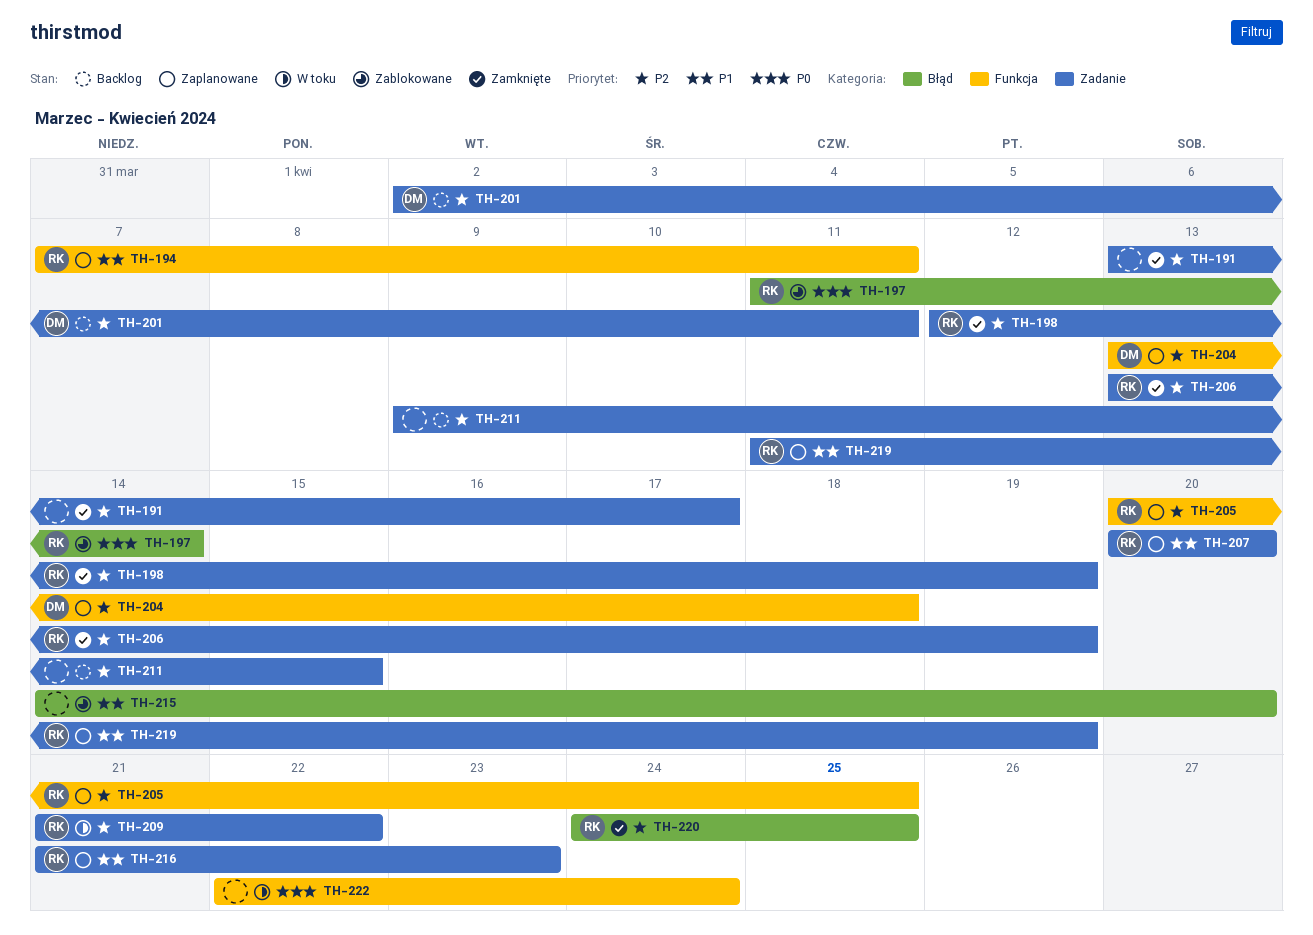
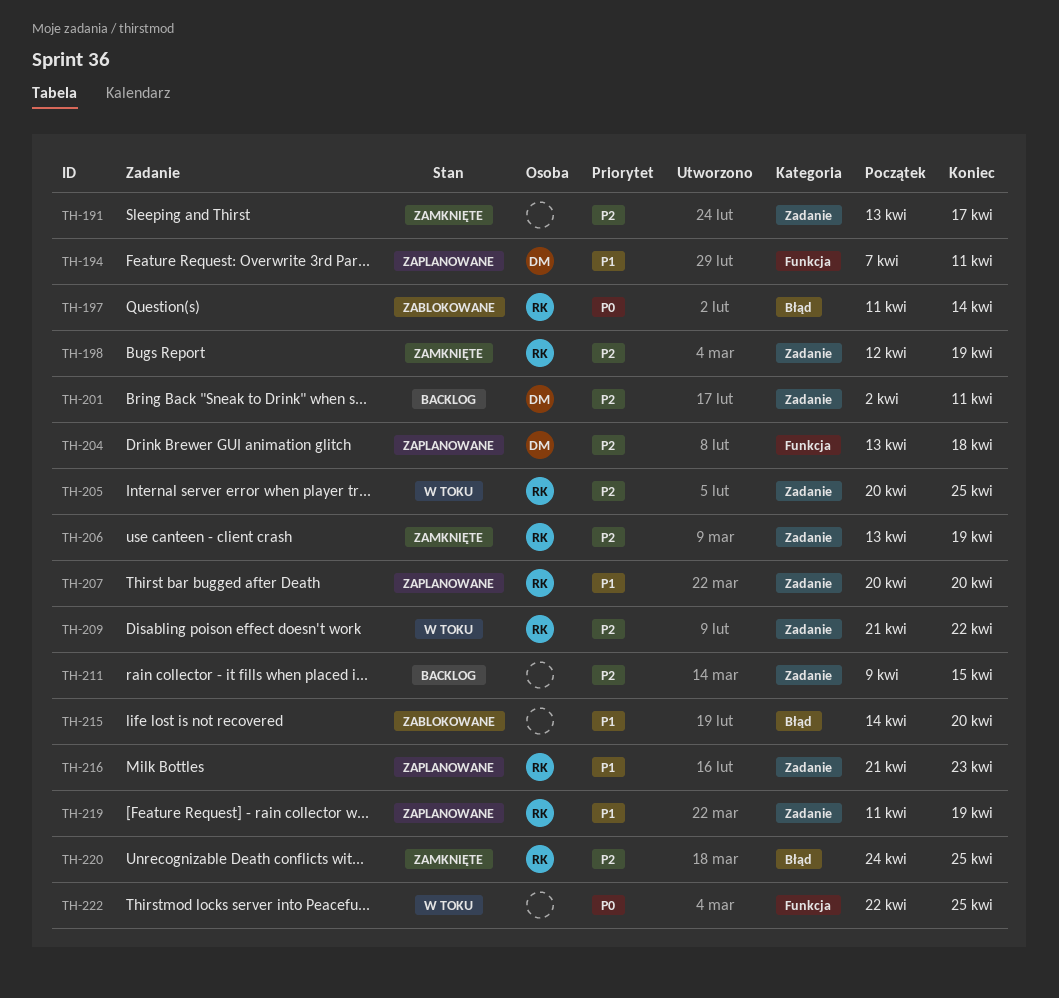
TH-194, owner: RK -> DM
TH-205, status: Zaplanowane -> W toku
TH-205, label: Funkcja -> Zadanie
TH-222, due: Apr 24 -> Apr 25

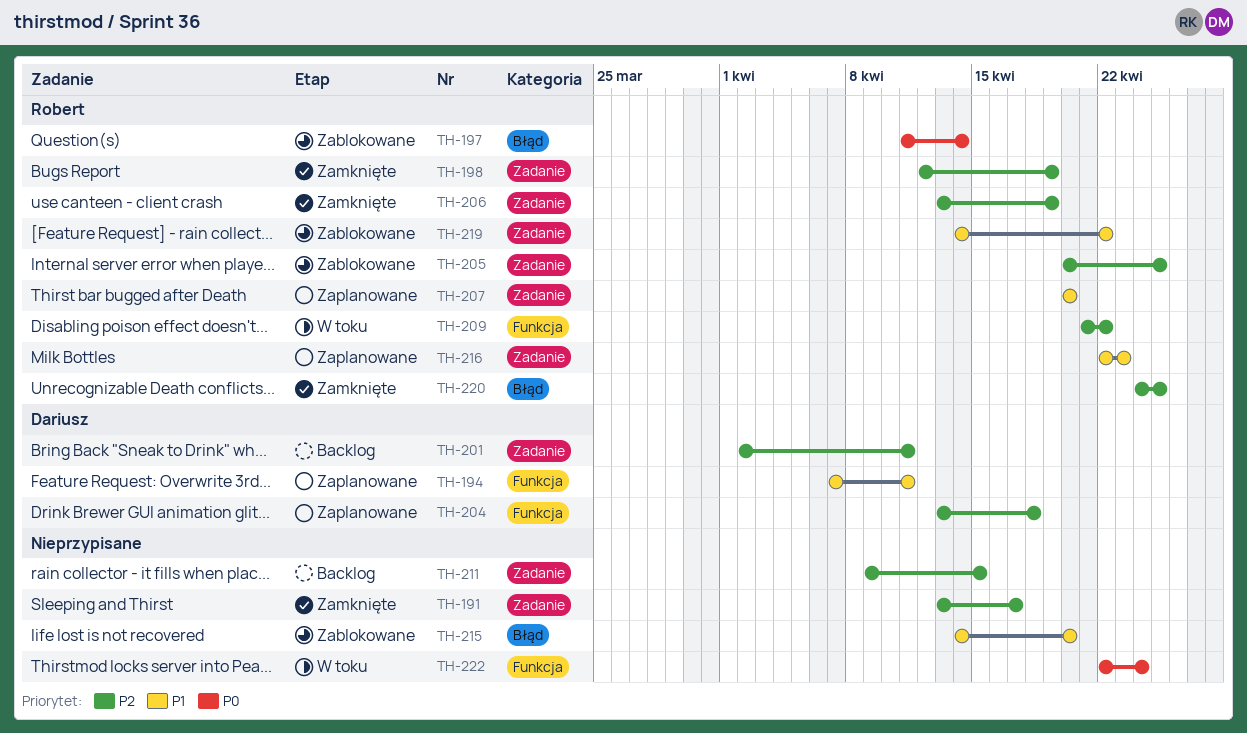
TH-205, status: W toku -> Zablokowane
TH-209, label: Zadanie -> Funkcja
TH-216, start: Apr 21 -> Apr 22
TH-219, status: Zaplanowane -> Zablokowane
TH-219, start: Apr 11 -> Apr 14
TH-219, due: Apr 19 -> Apr 22
TH-222, due: Apr 25 -> Apr 24

